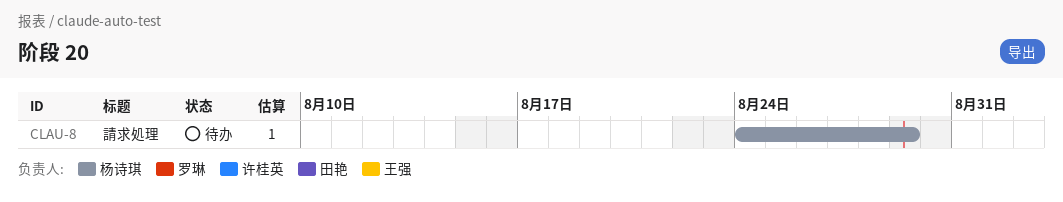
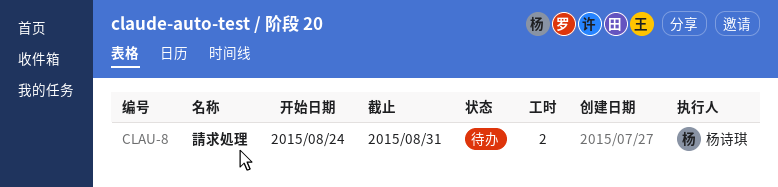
CLAU-8, estimate: 1 -> 2
CLAU-8, due: Aug 29 -> Aug 31

